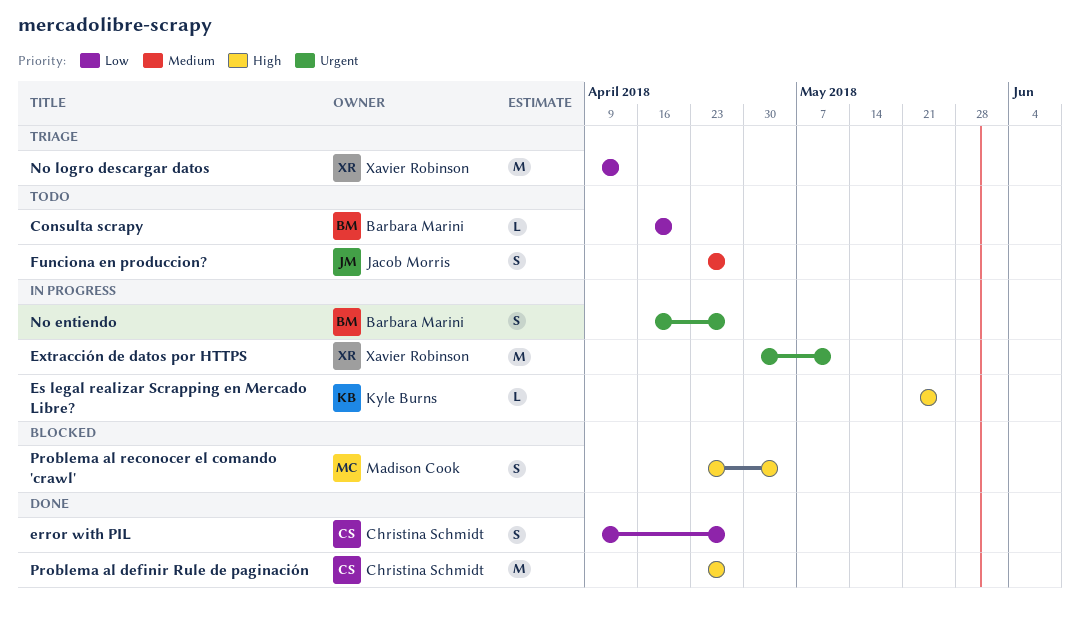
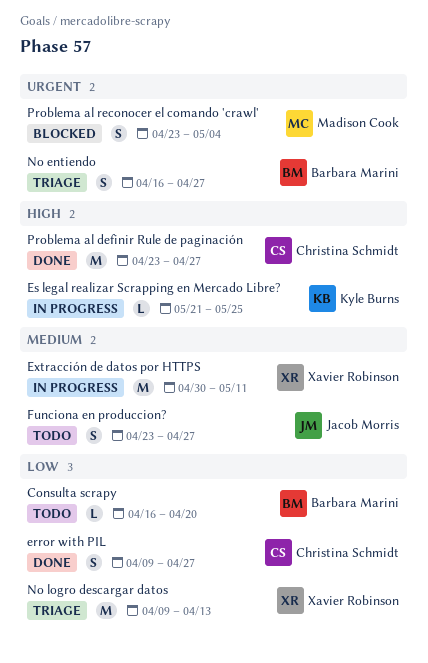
Extracción de datos por HTTPS, priority: Urgent -> Medium
No entiendo, status: In progress -> Triage
Problema al reconocer el comando 'crawl', priority: High -> Urgent

